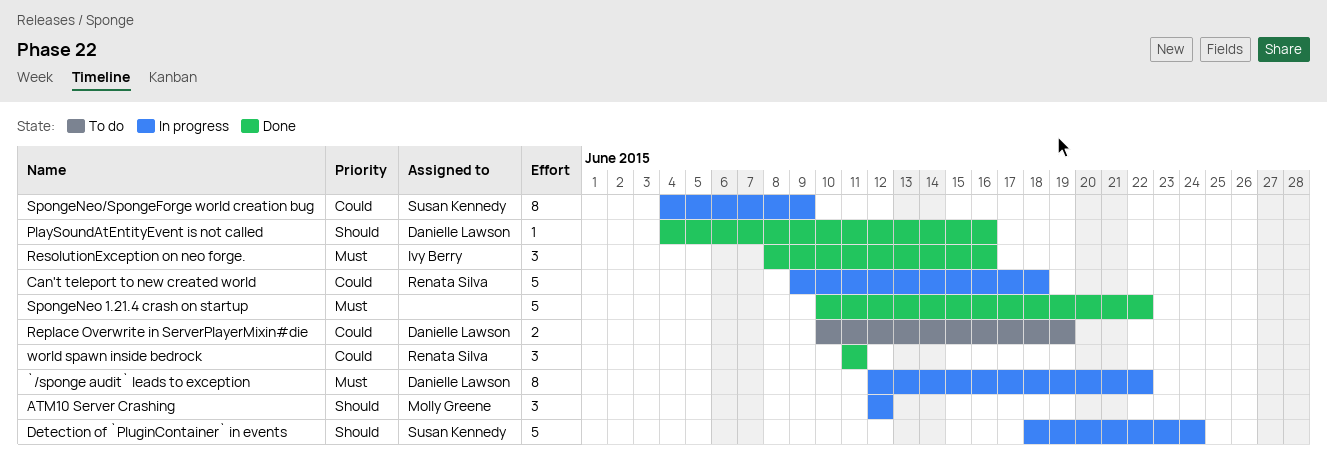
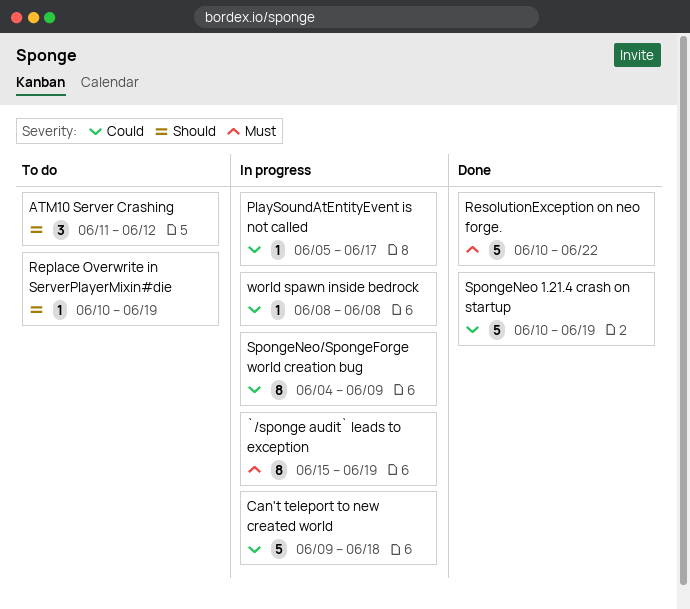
`/sponge audit` leads to exception, start: Jun 12 -> Jun 15
`/sponge audit` leads to exception, due: Jun 22 -> Jun 19
ATM10 Server Crashing, status: In progress -> To do
ATM10 Server Crashing, start: Jun 12 -> Jun 11
Detection of `PluginContainer` in events: present -> none
PlaySoundAtEntityEvent is not called, status: Done -> In progress
PlaySoundAtEntityEvent is not called, priority: Should -> Could
PlaySoundAtEntityEvent is not called, start: Jun 4 -> Jun 5
PlaySoundAtEntityEvent is not called, due: Jun 16 -> Jun 17
Replace Overwrite in ServerPlayerMixin#die, priority: Could -> Should
Replace Overwrite in ServerPlayerMixin#die, estimate: 2 -> 1
ResolutionException on neo forge., estimate: 3 -> 5
ResolutionException on neo forge., start: Jun 8 -> Jun 10
ResolutionException on neo forge., due: Jun 16 -> Jun 22
SpongeNeo 1.21.4 crash on startup, priority: Must -> Could
SpongeNeo 1.21.4 crash on startup, due: Jun 22 -> Jun 19
world spawn inside bedrock, status: Done -> In progress
world spawn inside bedrock, estimate: 3 -> 1
world spawn inside bedrock, start: Jun 11 -> Jun 8
world spawn inside bedrock, due: Jun 11 -> Jun 8

